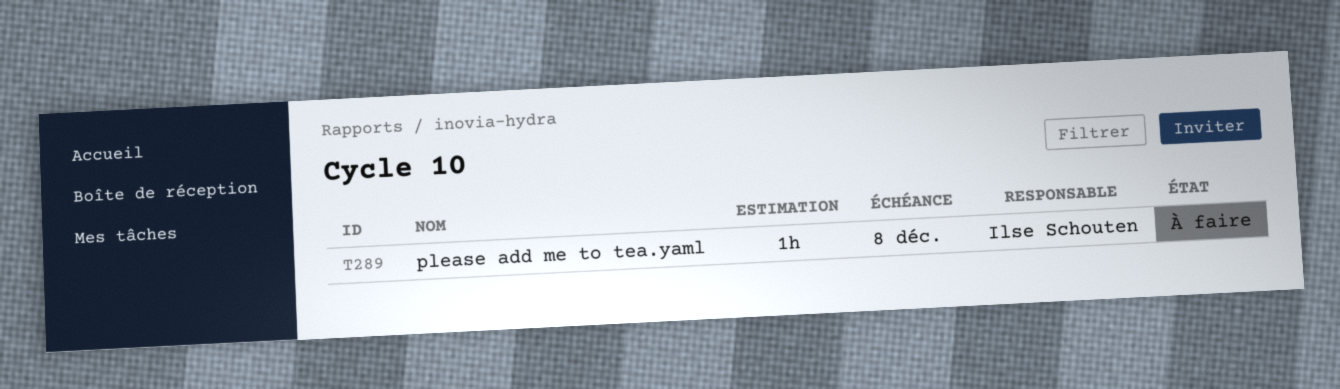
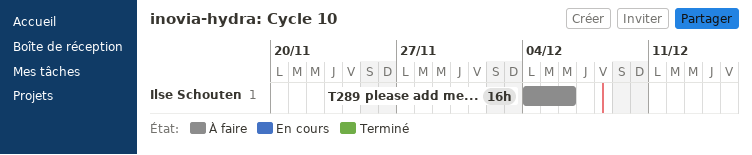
T289, estimate: 1h -> 16h
T289, due: Dec 8 -> Dec 6

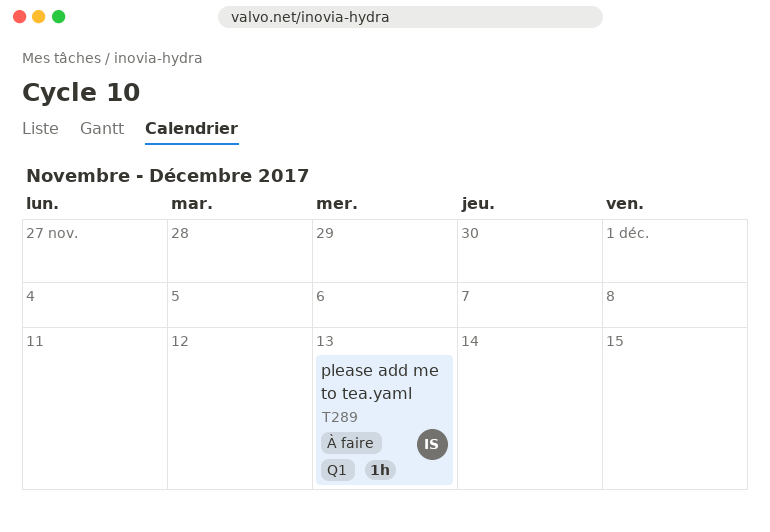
T289, estimate: 16h -> 1h
T289, due: Dec 6 -> Dec 13

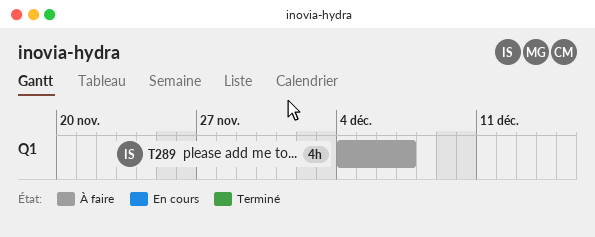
T289, estimate: 1h -> 4h
T289, due: Dec 13 -> Dec 7

